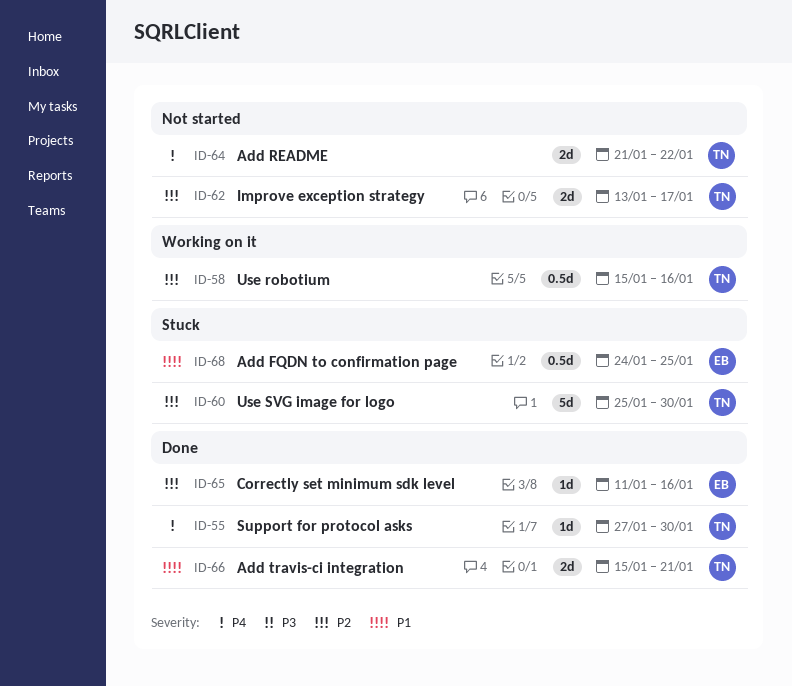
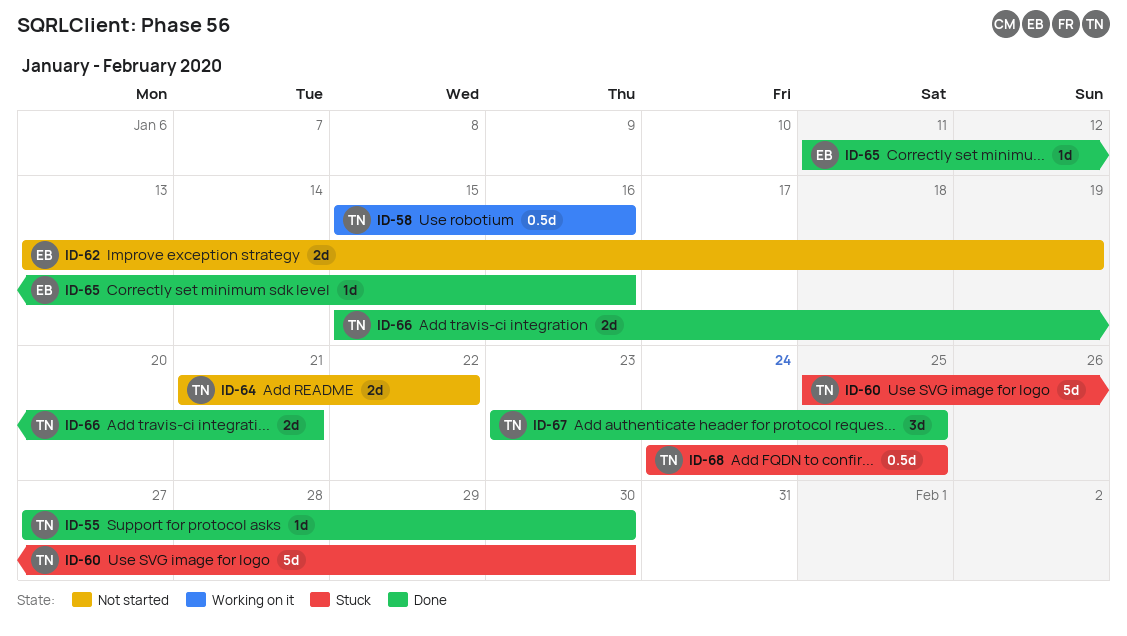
ID-62, owner: TN -> EB
ID-62, due: Jan 17 -> Jan 19
ID-67: none -> present
ID-68, owner: EB -> TN

